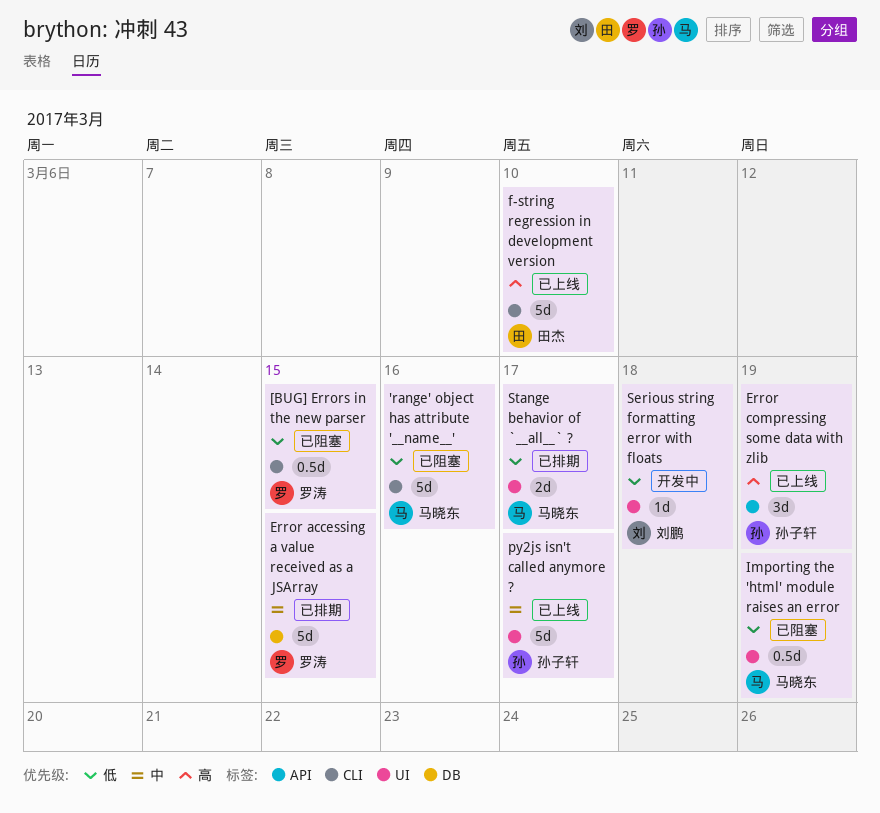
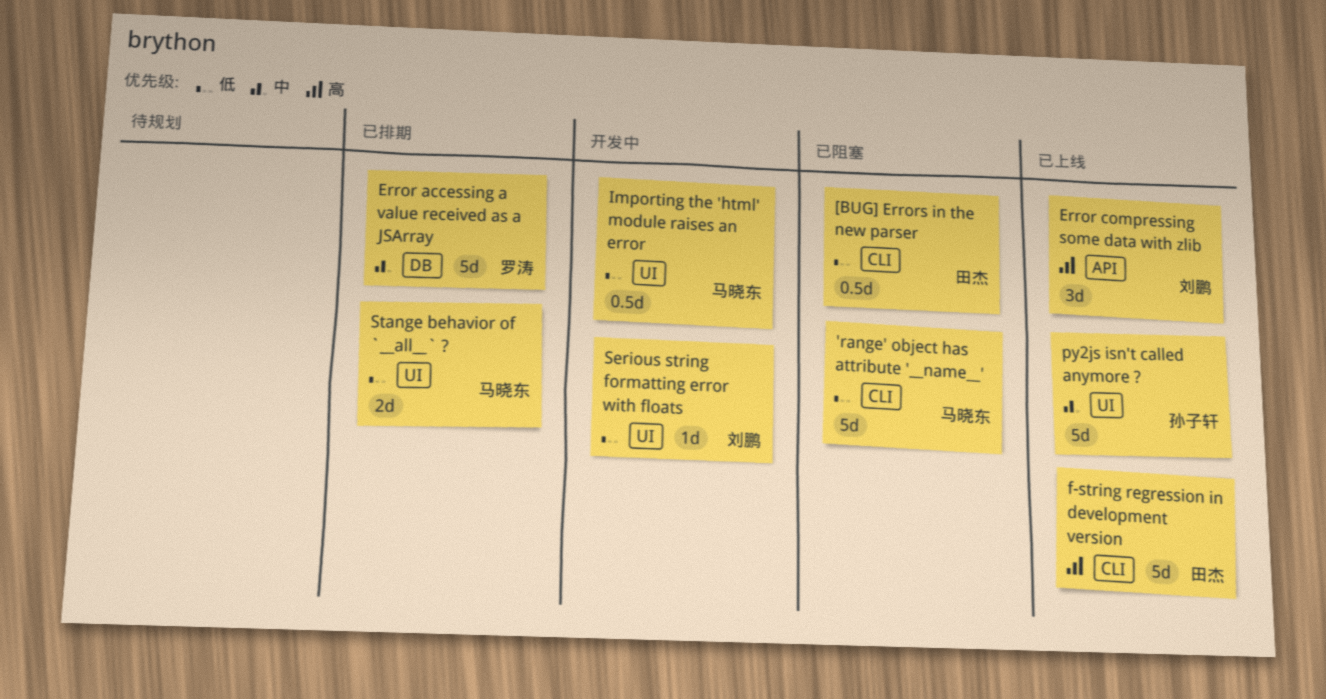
[BUG] Errors in the new parser, owner: 罗涛 -> 田杰
Error compressing some data with zlib, owner: 孙子轩 -> 刘鹏
Importing the 'html' module raises an error, status: 已阻塞 -> 开发中

